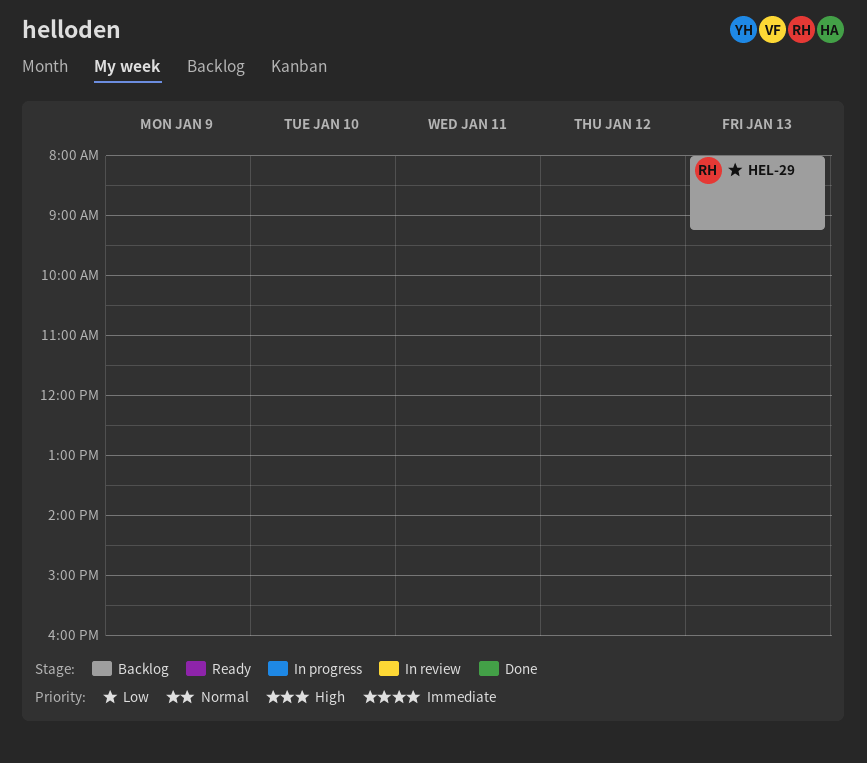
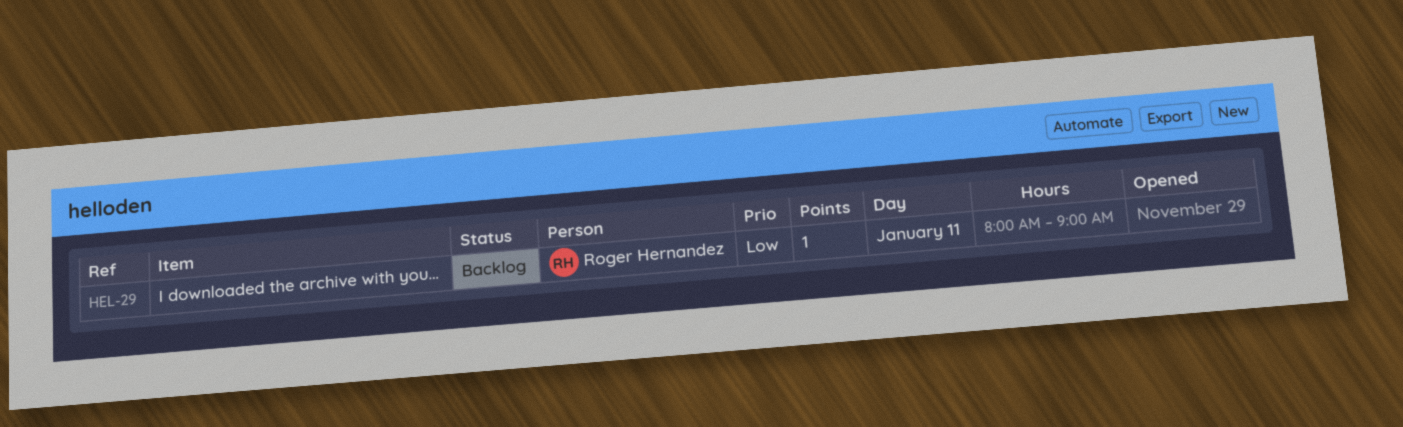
HEL-29, day: Jan 13 -> Jan 11
HEL-29, ends: 09:15 -> 09:00

